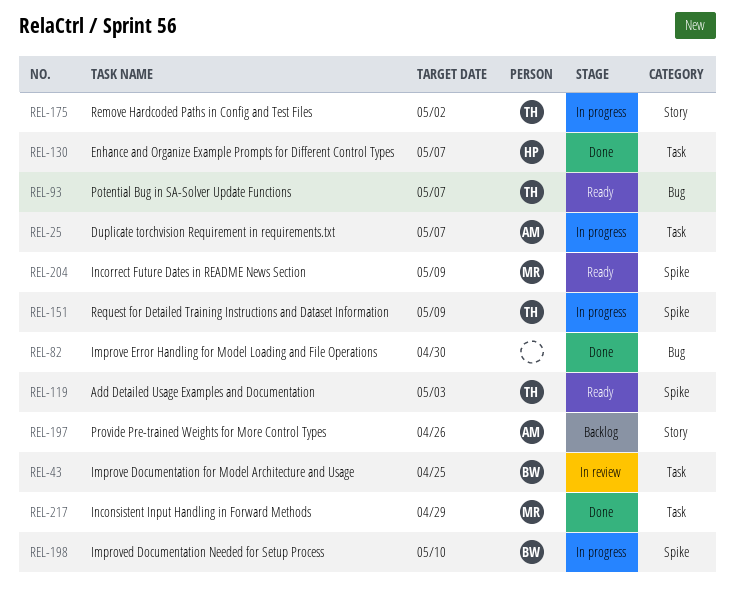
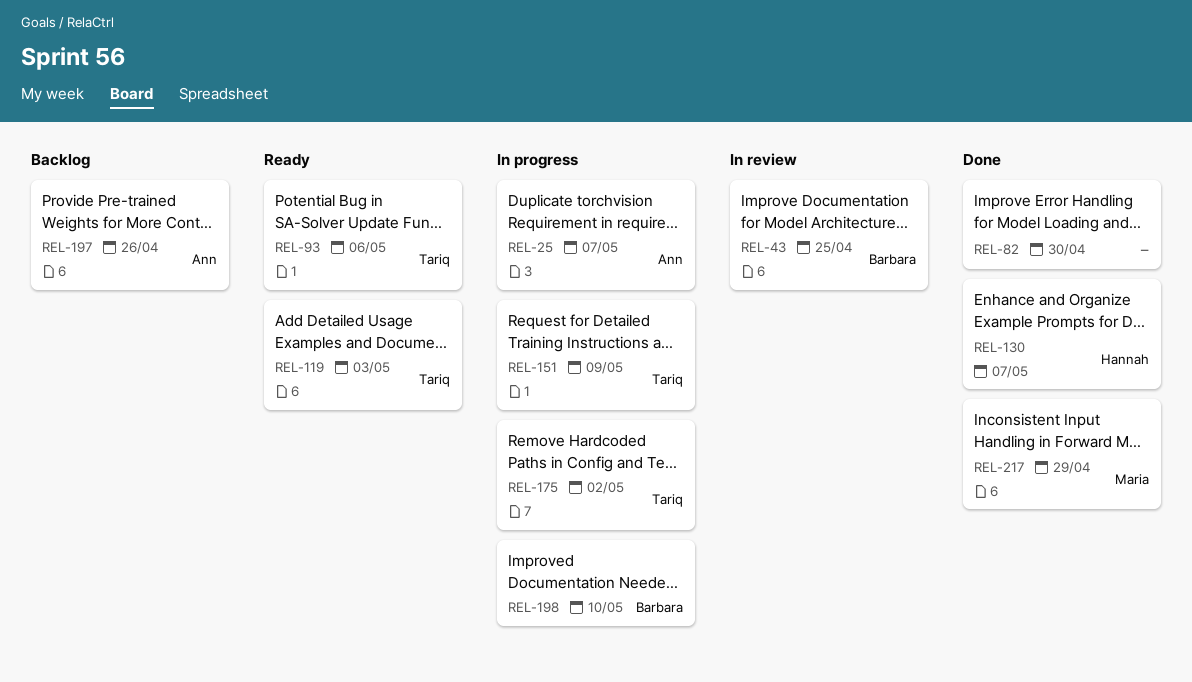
REL-93, due: May 7 -> May 6
REL-204: present -> none

